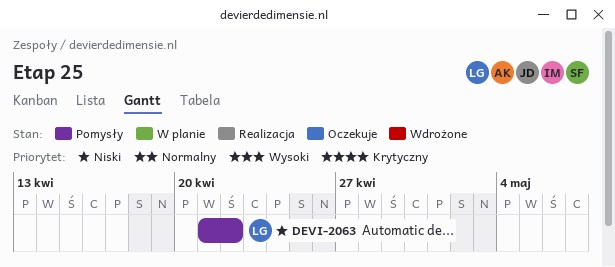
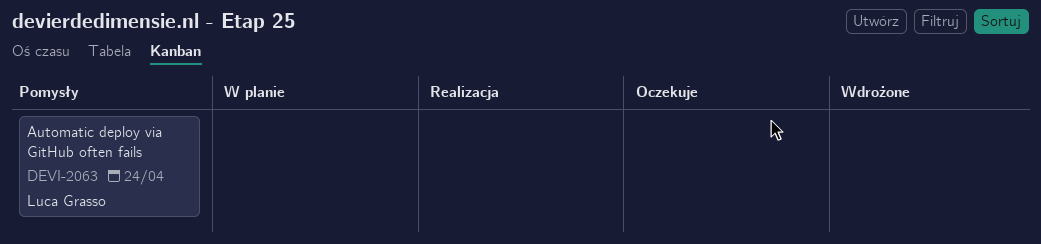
DEVI-2063, due: Apr 22 -> Apr 24

